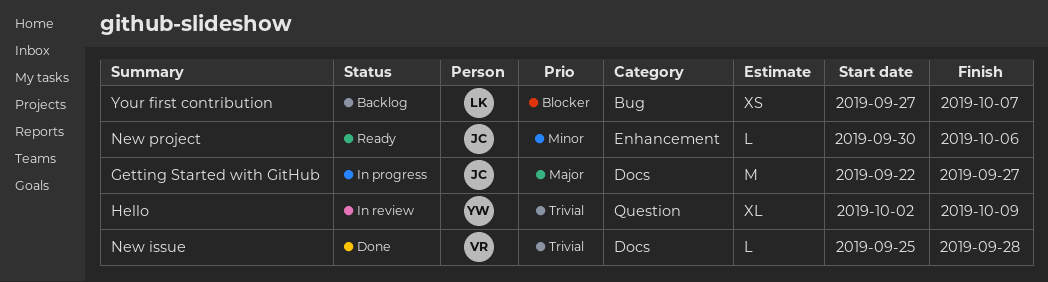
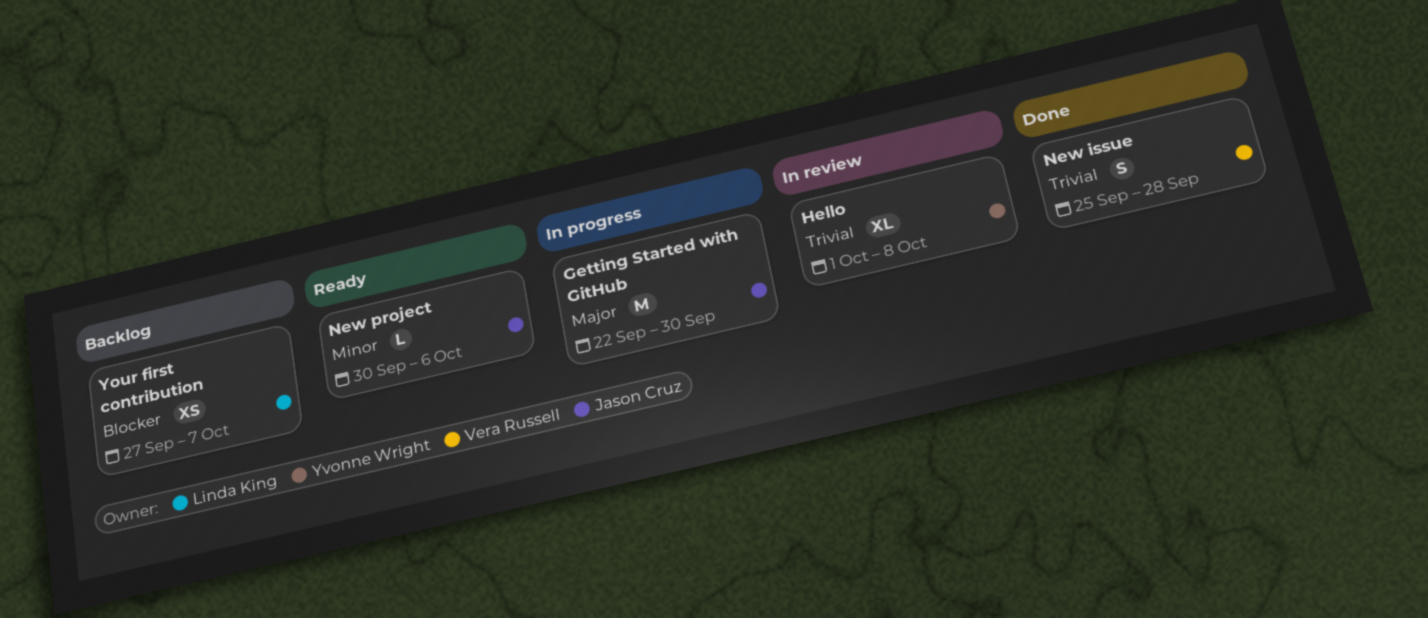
Getting Started with GitHub, due: Sep 27 -> Sep 30
Hello, start: Oct 2 -> Oct 1
Hello, due: Oct 9 -> Oct 8
New issue, estimate: L -> S

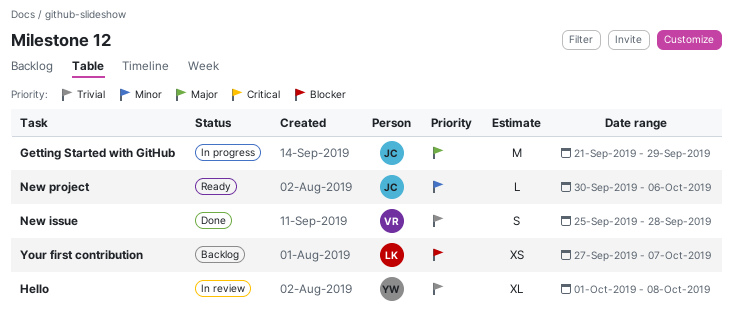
Getting Started with GitHub, start: Sep 22 -> Sep 21
Getting Started with GitHub, due: Sep 30 -> Sep 29

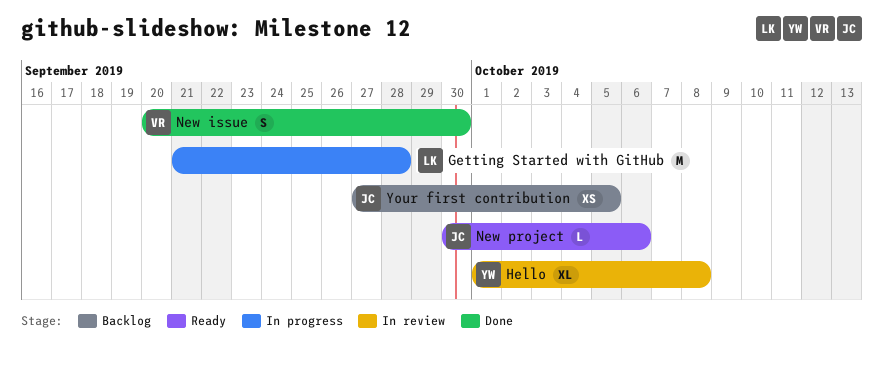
Getting Started with GitHub, owner: JC -> LK
Getting Started with GitHub, due: Sep 29 -> Sep 28
New issue, start: Sep 25 -> Sep 20
New issue, due: Sep 28 -> Sep 30
Your first contribution, owner: LK -> JC
Your first contribution, due: Oct 7 -> Oct 5

